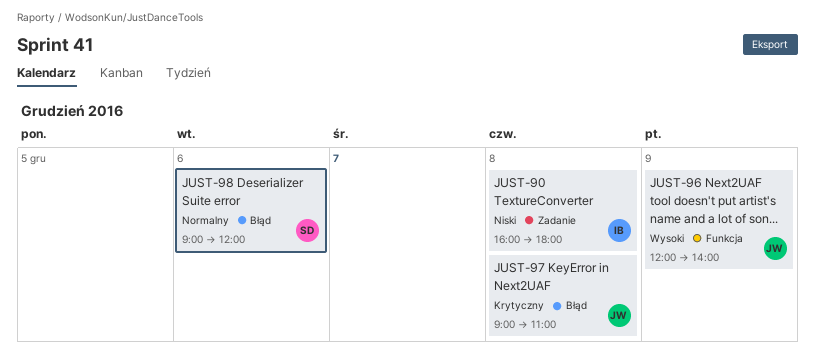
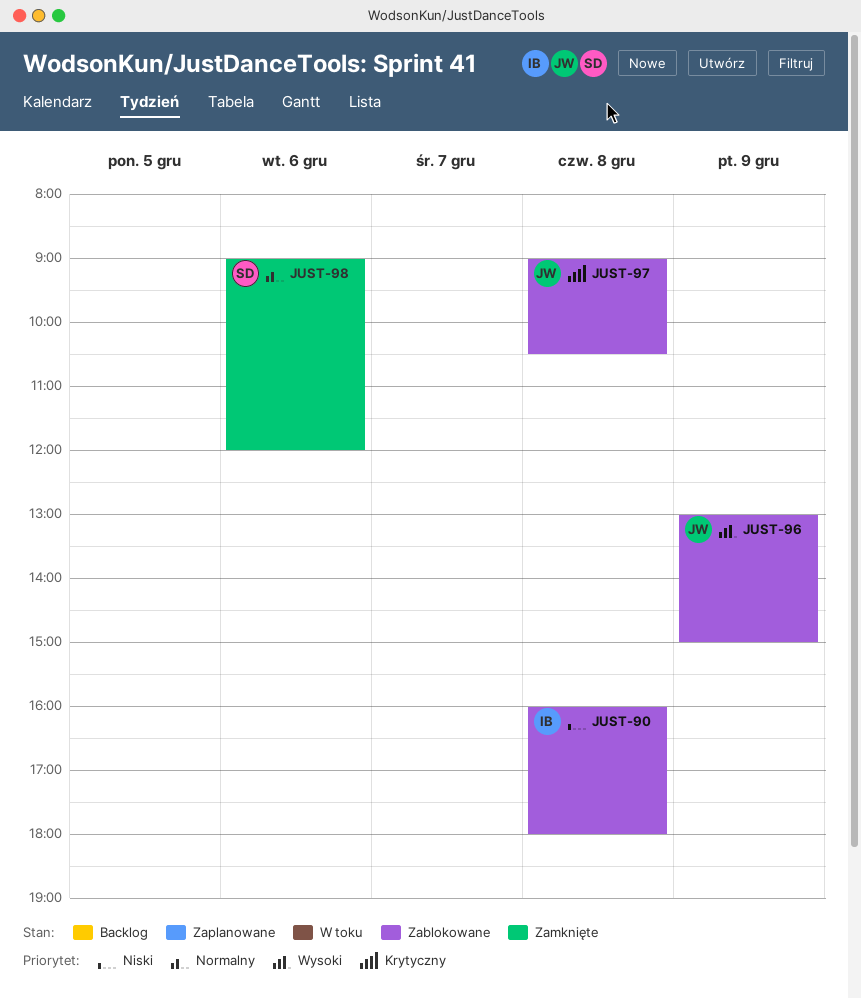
JUST-96, begins: 12:00 -> 13:00
JUST-96, ends: 14:00 -> 15:00
JUST-97, ends: 11:00 -> 10:30

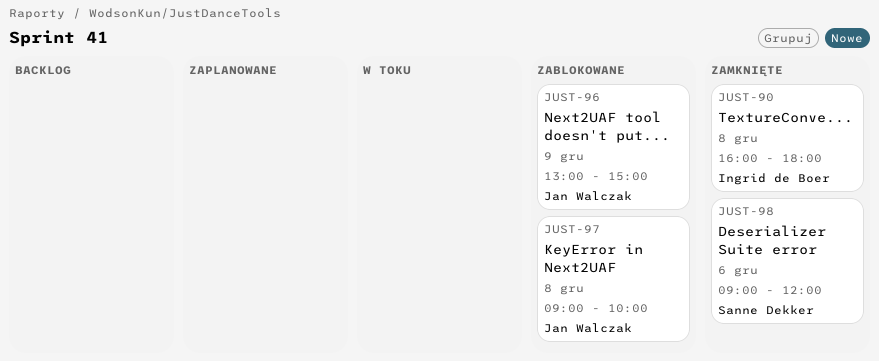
JUST-90, status: Zablokowane -> Zamknięte
JUST-97, ends: 10:30 -> 10:00

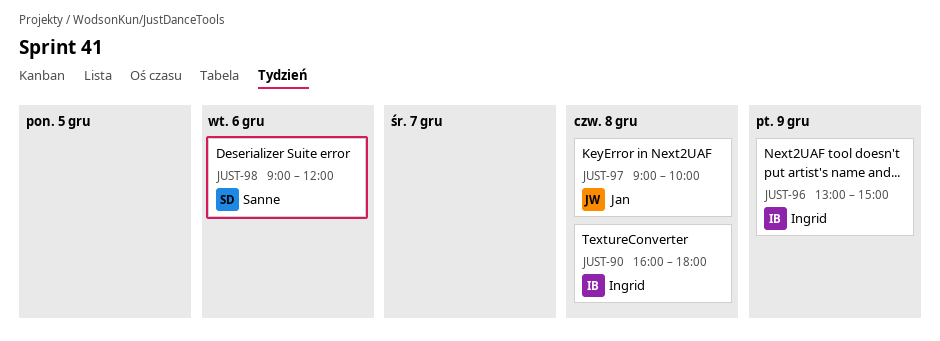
JUST-96, owner: Jan Walczak -> Ingrid de Boer

